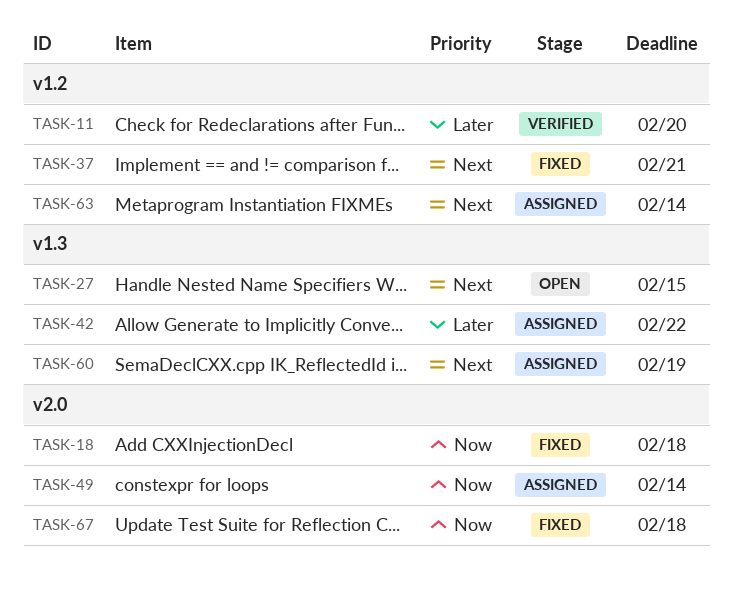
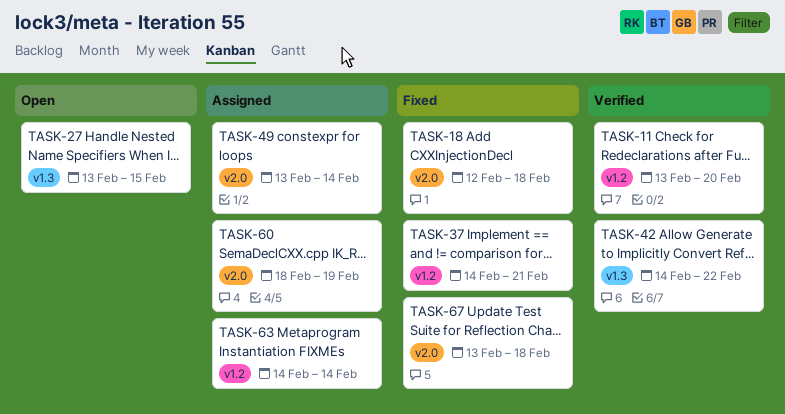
TASK-42, status: Assigned -> Verified
TASK-60, label: v1.3 -> v2.0

